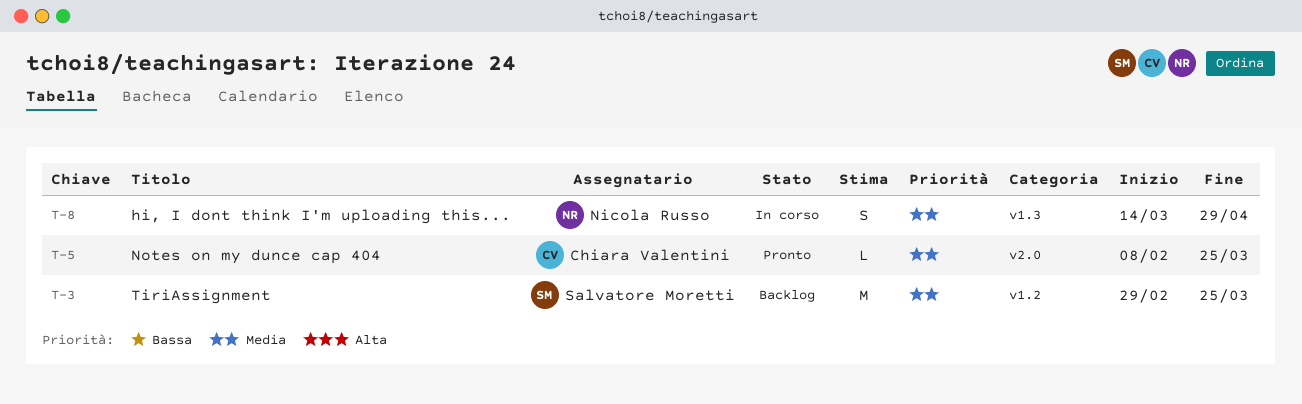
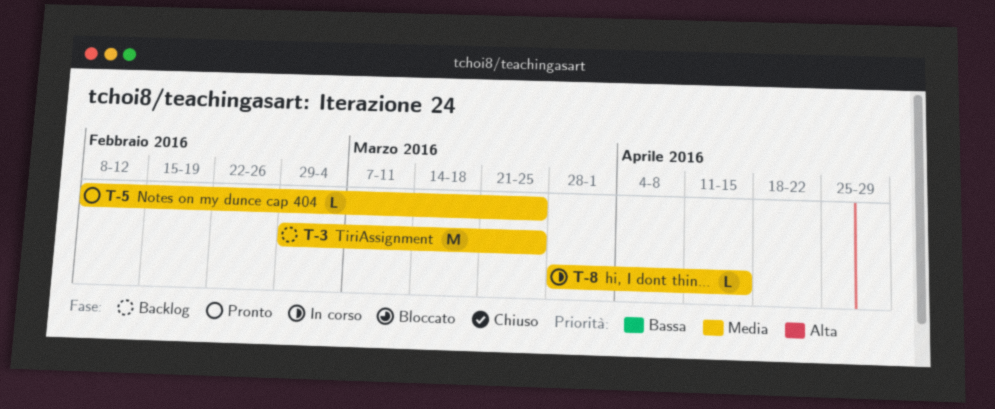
T-8, estimate: S -> L
T-8, start: Mar 14 -> Mar 28
T-8, due: Apr 29 -> Apr 15

